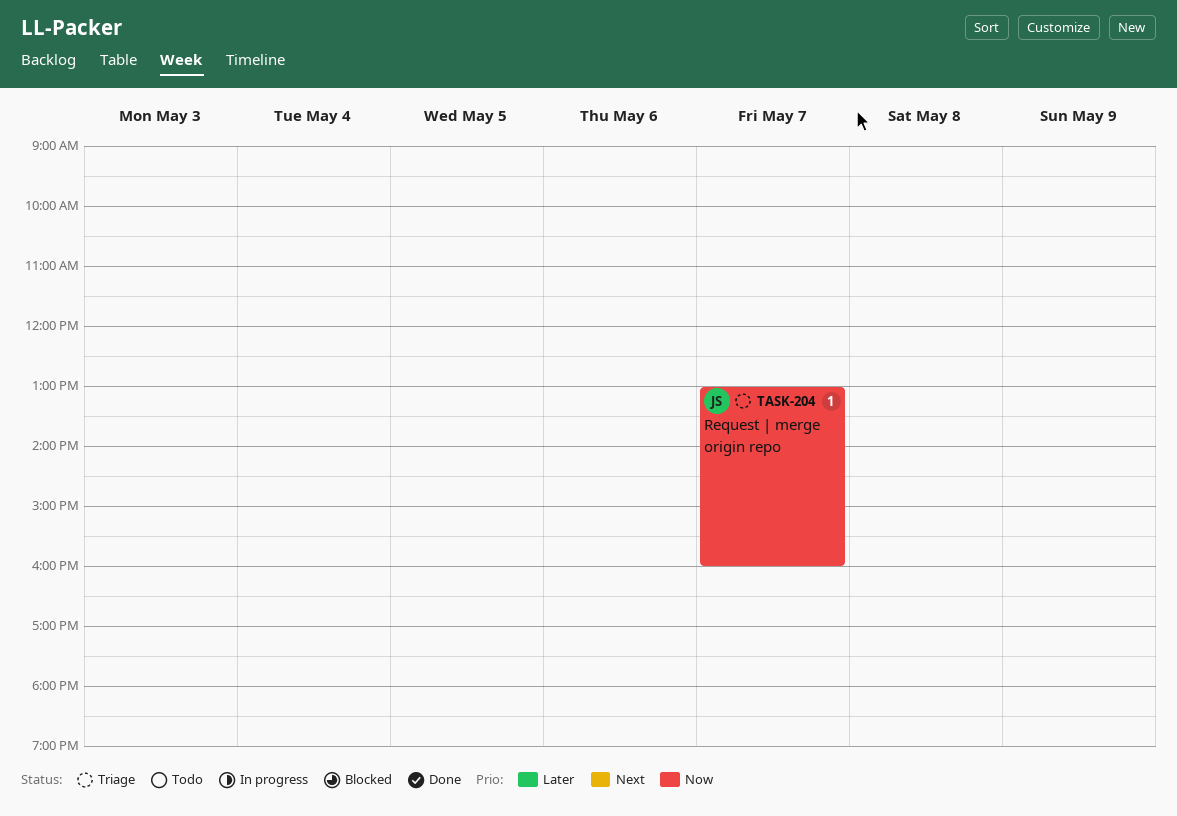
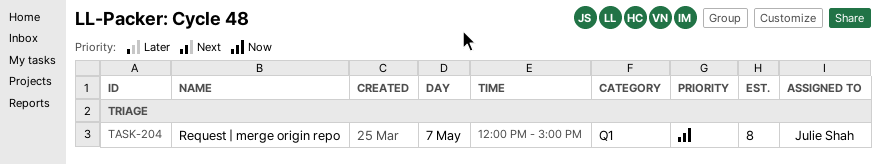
TASK-204, estimate: 1 -> 8
TASK-204, begins: 13:00 -> 12:00
TASK-204, ends: 16:00 -> 15:00

